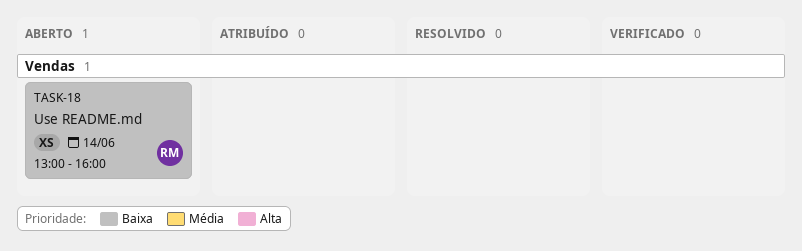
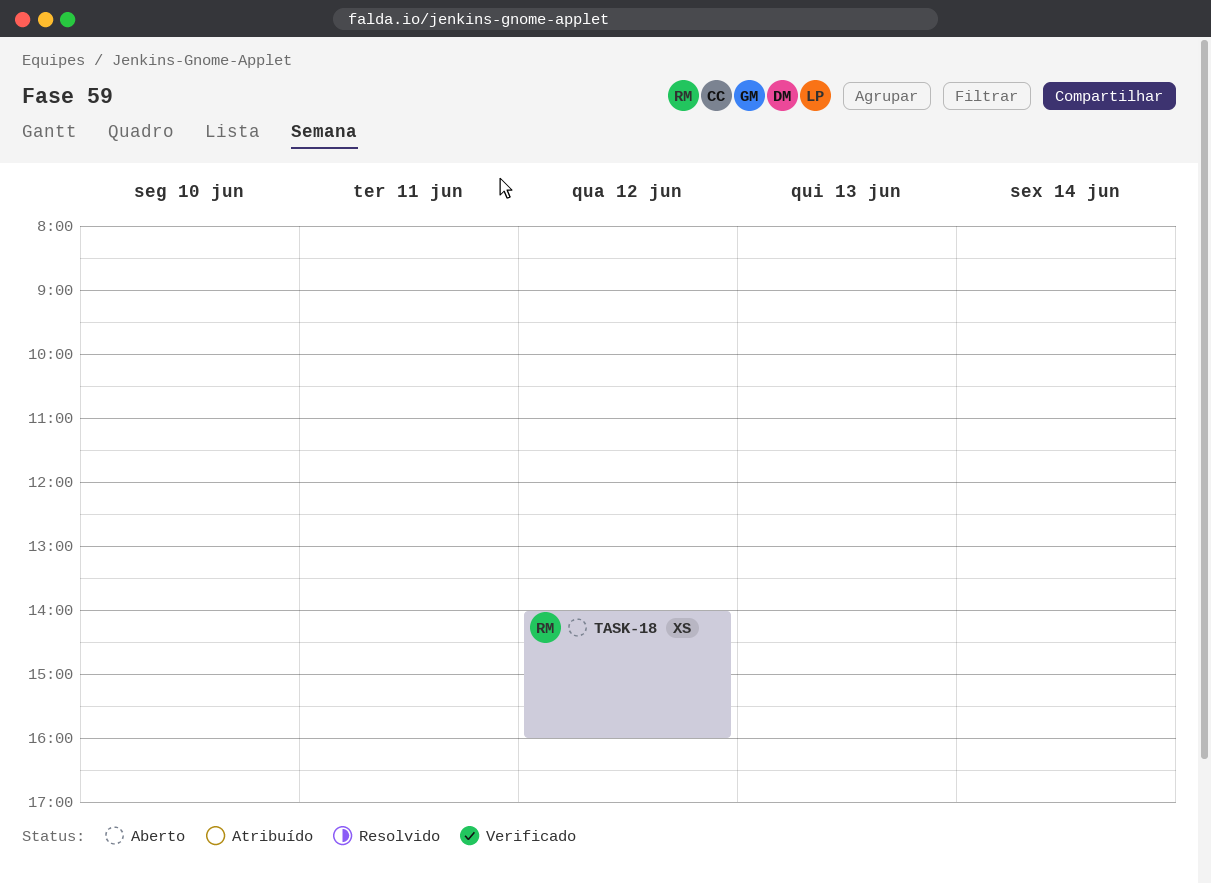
TASK-18, day: Jun 14 -> Jun 12
TASK-18, begins: 13:00 -> 14:00

